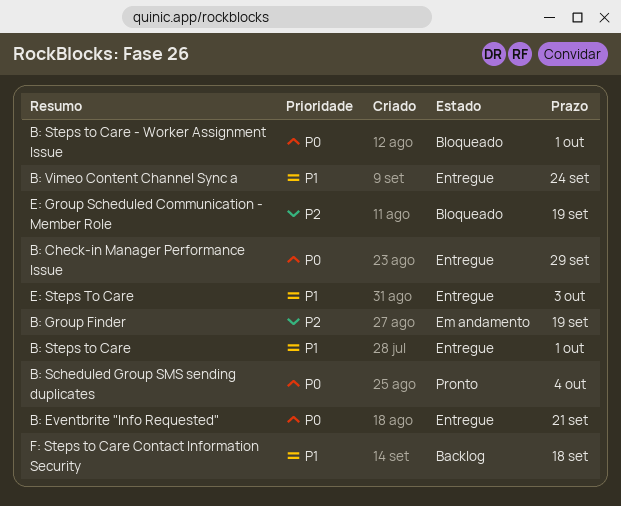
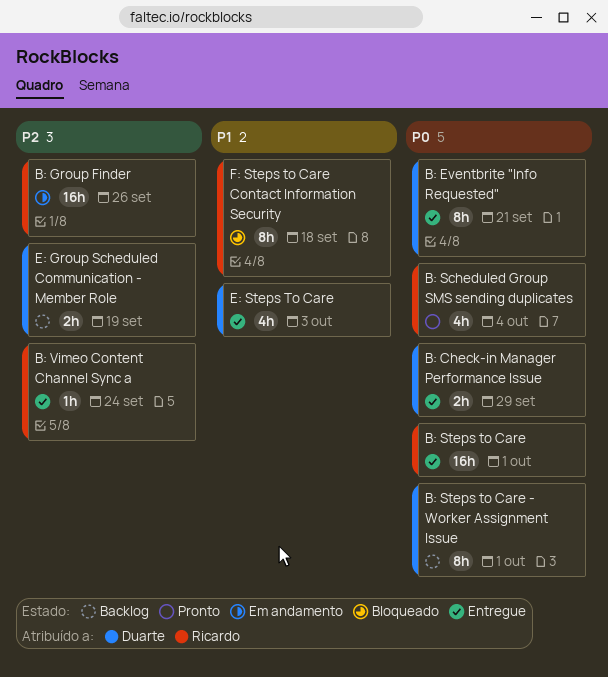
B: Group Finder, due: Sep 19 -> Sep 26
B: Steps to Care, priority: P1 -> P0
B: Steps to Care - Worker Assignment Issue, status: Bloqueado -> Backlog
B: Vimeo Content Channel Sync a, priority: P1 -> P2
E: Group Scheduled Communication - Member Role, status: Bloqueado -> Backlog
F: Steps to Care Contact Information Security, status: Backlog -> Bloqueado

